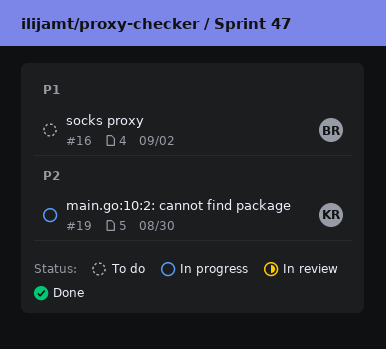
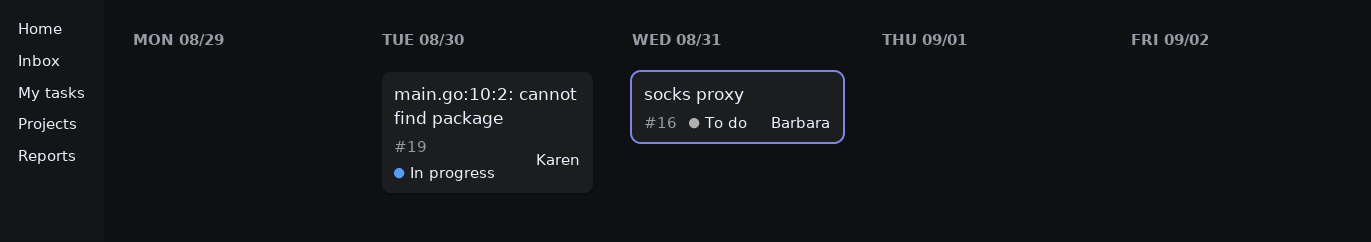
#16, due: Sep 2 -> Aug 31

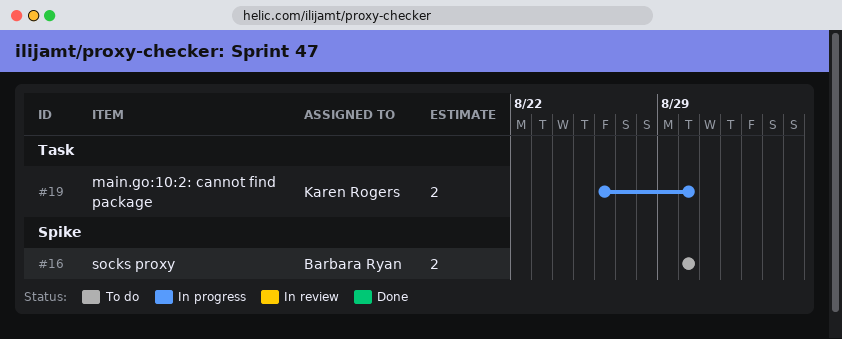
#16, due: Aug 31 -> Aug 30

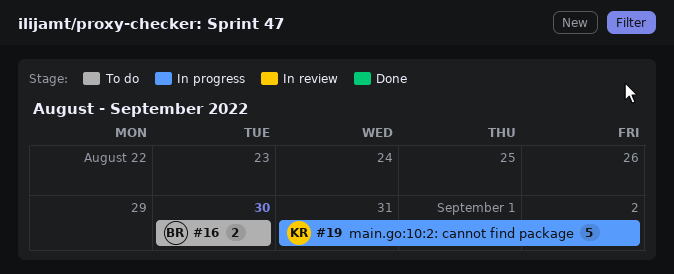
#19, estimate: 2 -> 5
#19, start: Aug 26 -> Aug 31
#19, due: Aug 30 -> Sep 2

